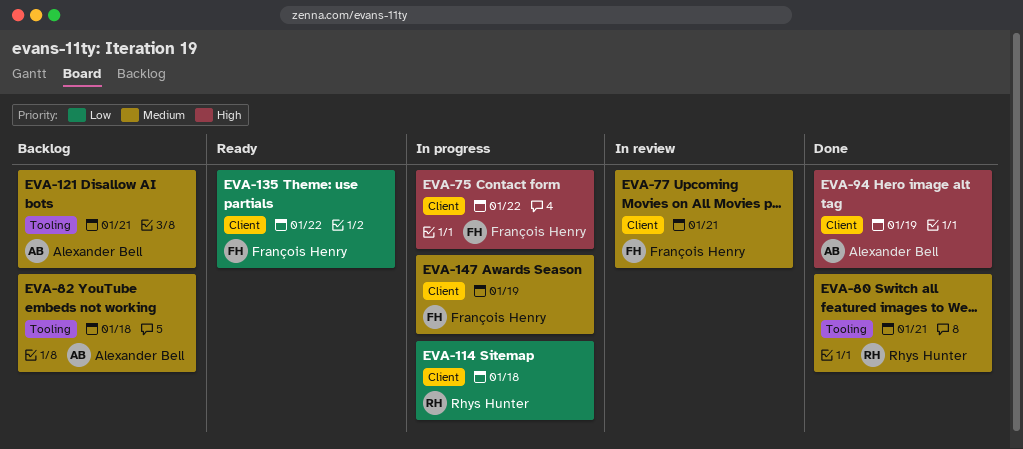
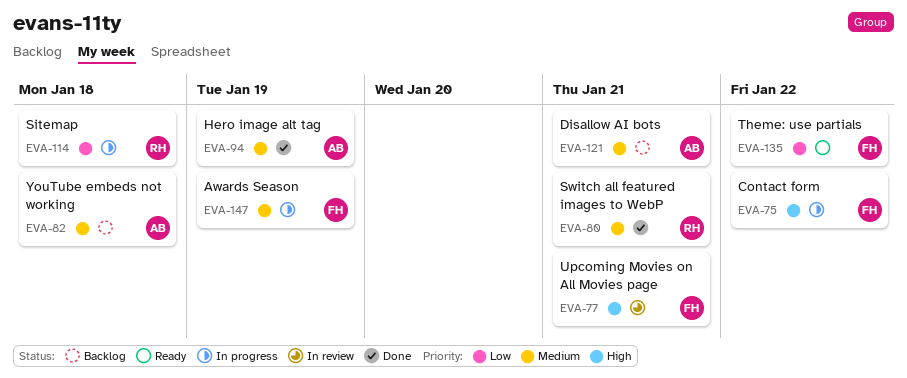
EVA-77, priority: Medium -> High
EVA-94, priority: High -> Medium

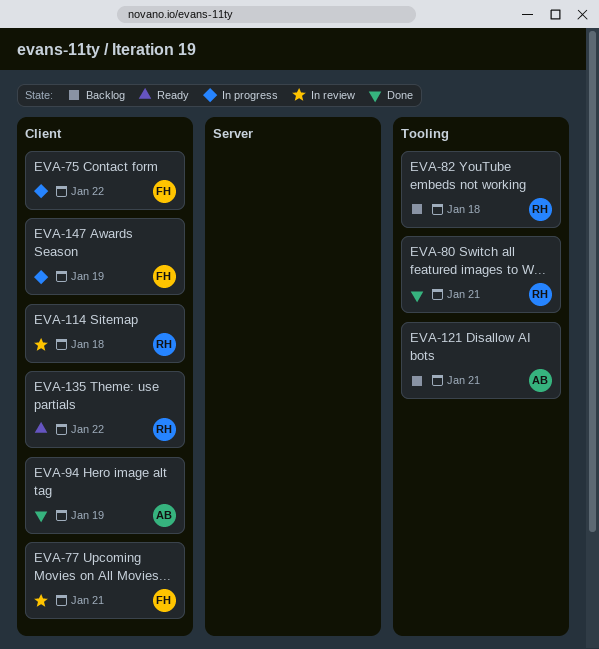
EVA-82, owner: AB -> RH
EVA-114, status: In progress -> In review
EVA-135, owner: FH -> RH

